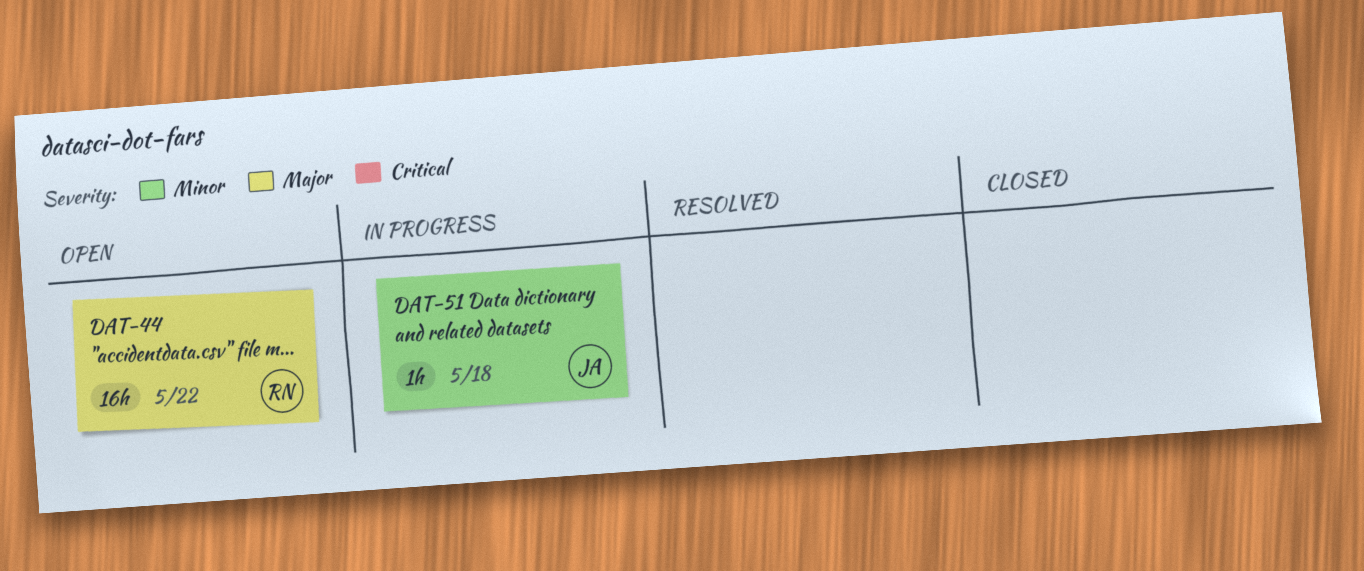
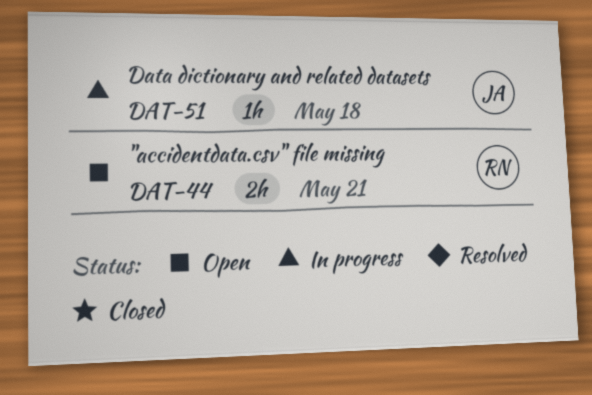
DAT-44, estimate: 16h -> 2h
DAT-44, due: May 22 -> May 21

